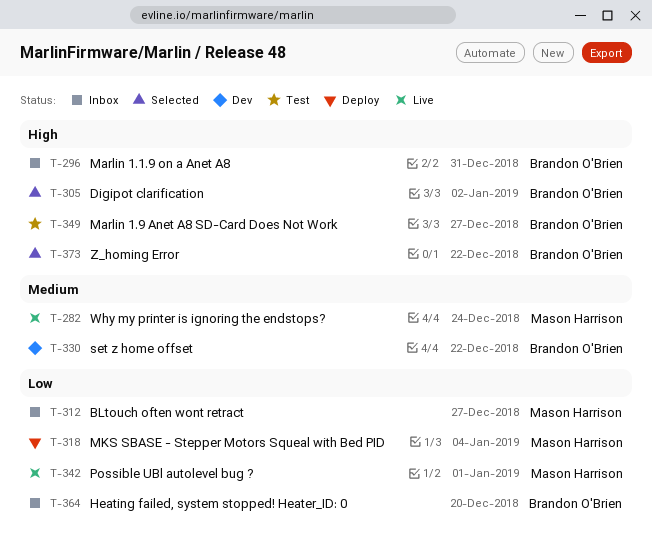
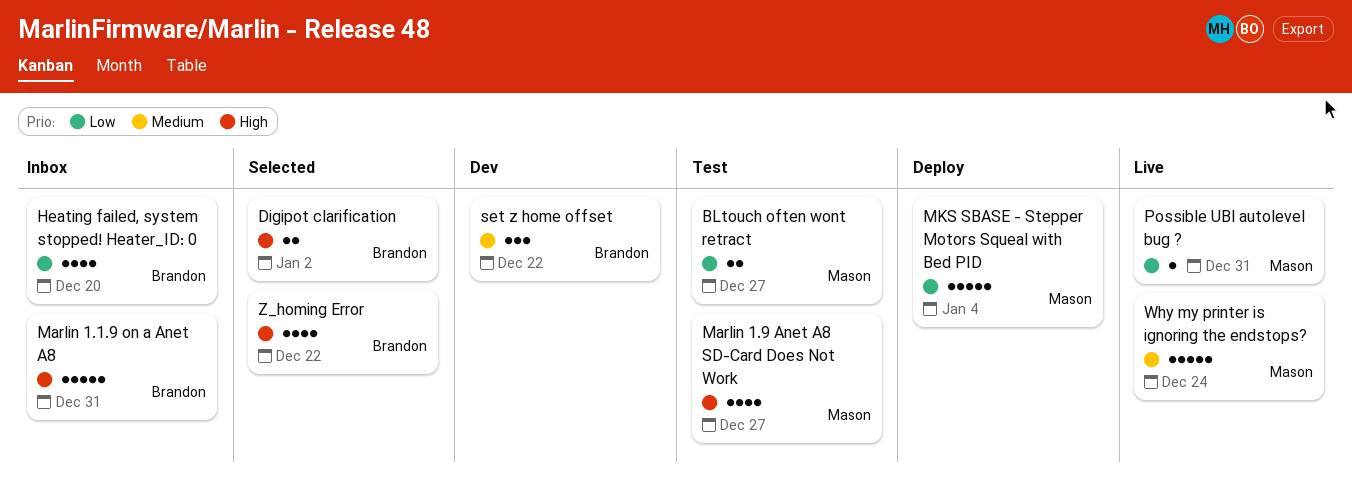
BLtouch often wont retract, status: Inbox -> Test
Marlin 1.9 Anet A8 SD-Card Does Not Work, owner: Brandon O'Brien -> Mason Harrison
Possible UBl autolevel bug ?, due: Jan 1 -> Dec 31

